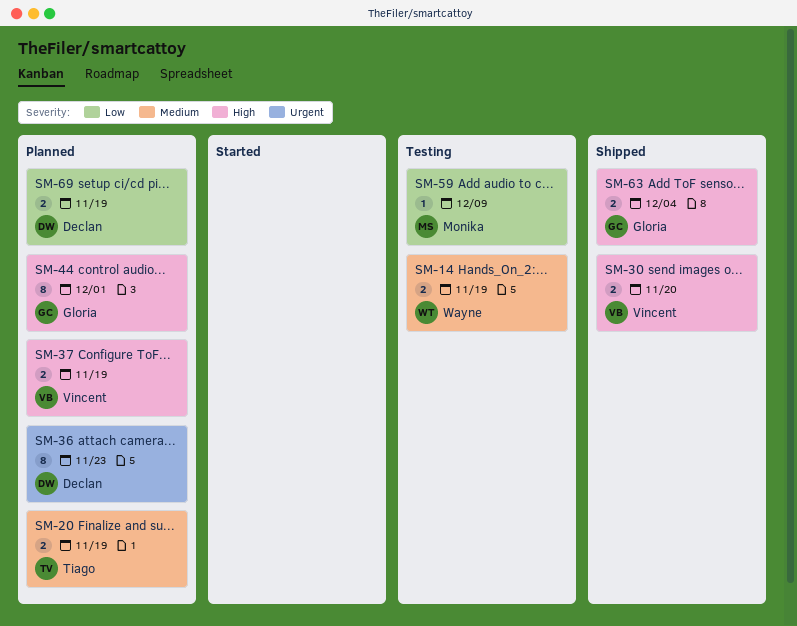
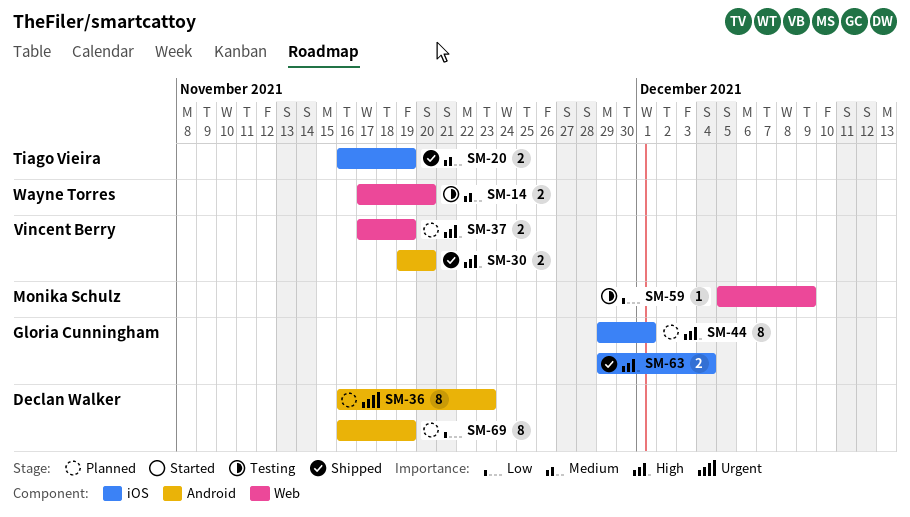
SM-14, due: Nov 19 -> Nov 20
SM-20, status: Planned -> Shipped
SM-69, estimate: 2 -> 8

